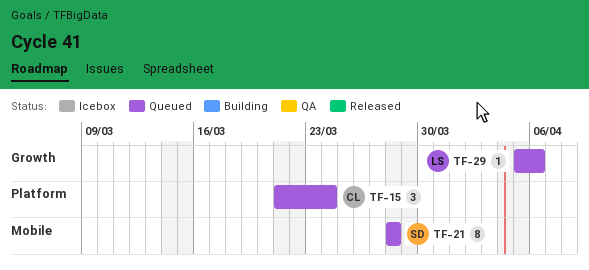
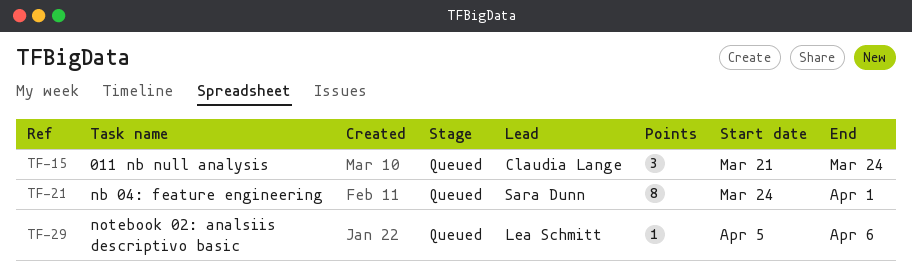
TF-21, start: Mar 28 -> Mar 24
TF-21, due: Mar 28 -> Apr 1

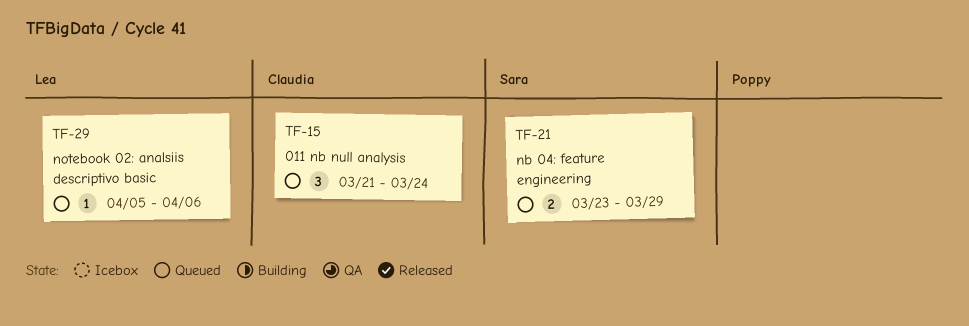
TF-21, estimate: 8 -> 2
TF-21, start: Mar 24 -> Mar 23
TF-21, due: Apr 1 -> Mar 29

